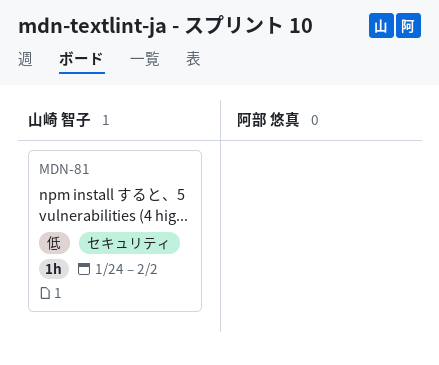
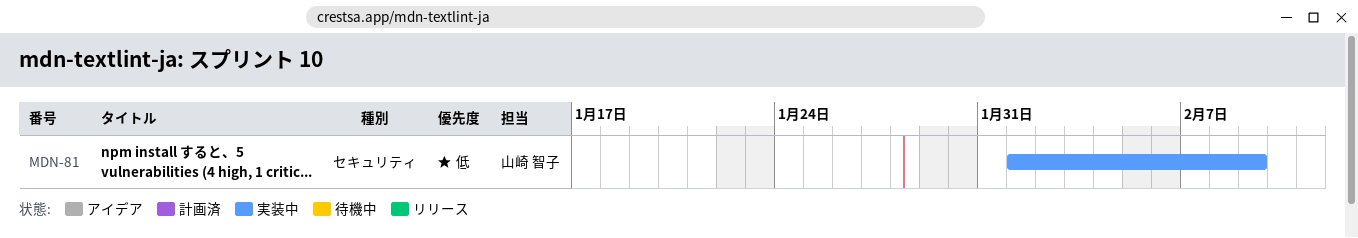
MDN-81, start: Jan 24 -> Feb 1
MDN-81, due: Feb 2 -> Feb 9

